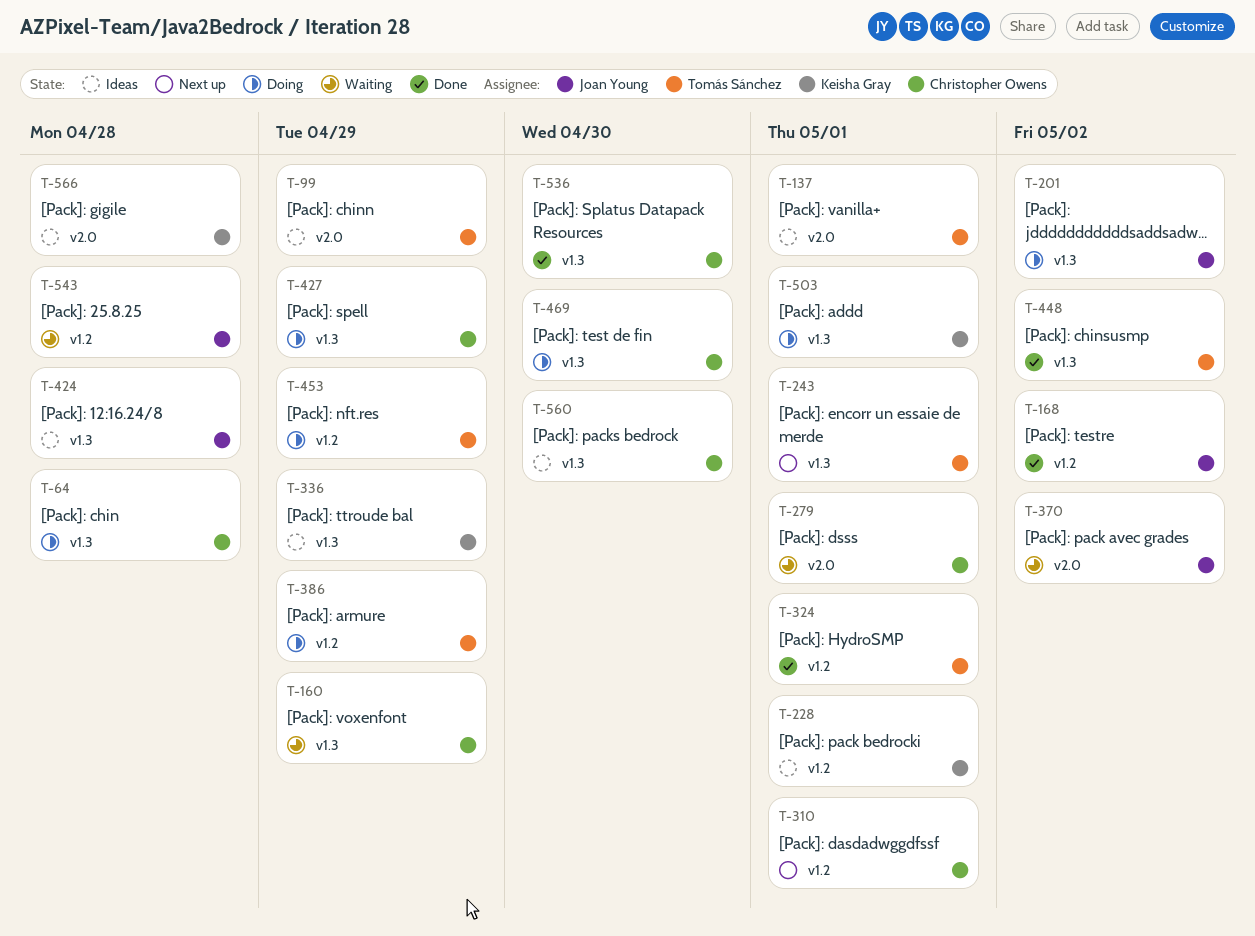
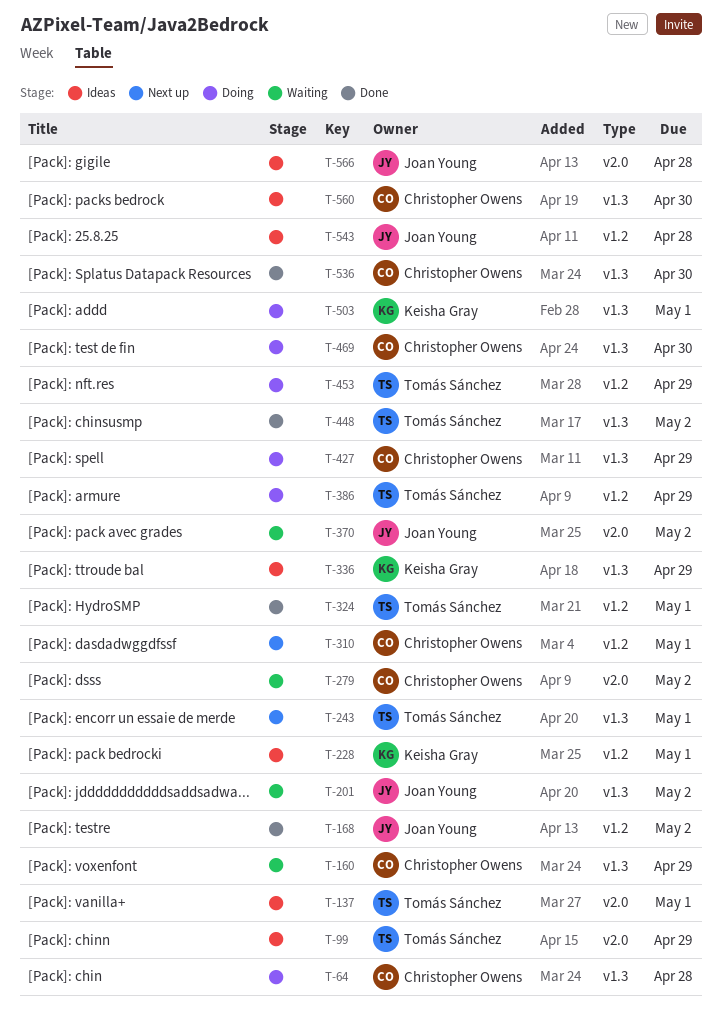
T-201, status: Doing -> Waiting
T-279, due: May 1 -> May 2
T-424: present -> none
T-543, status: Waiting -> Ideas
T-566, owner: Keisha Gray -> Joan Young

